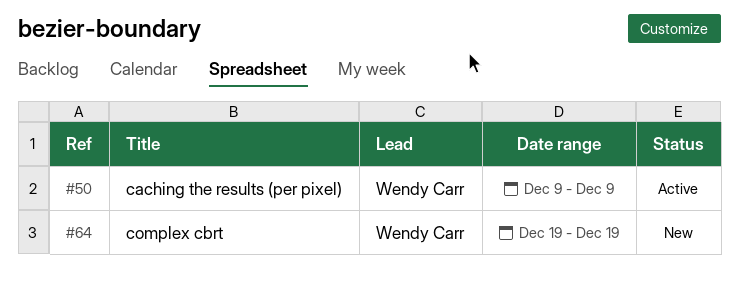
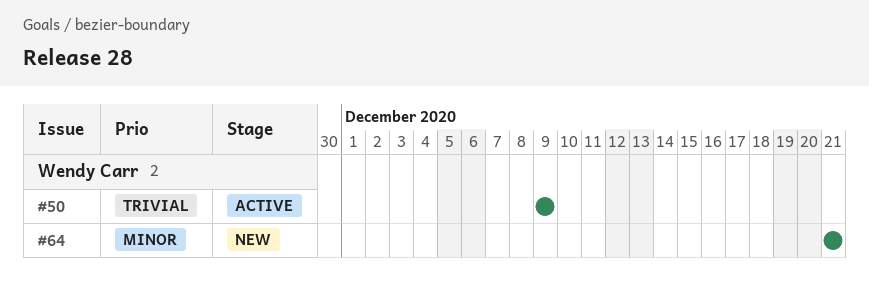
#64, start: Dec 19 -> Dec 21
#64, due: Dec 19 -> Dec 21

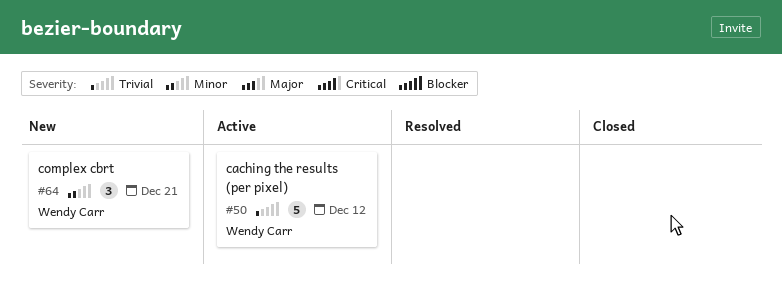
#50, due: Dec 9 -> Dec 12

